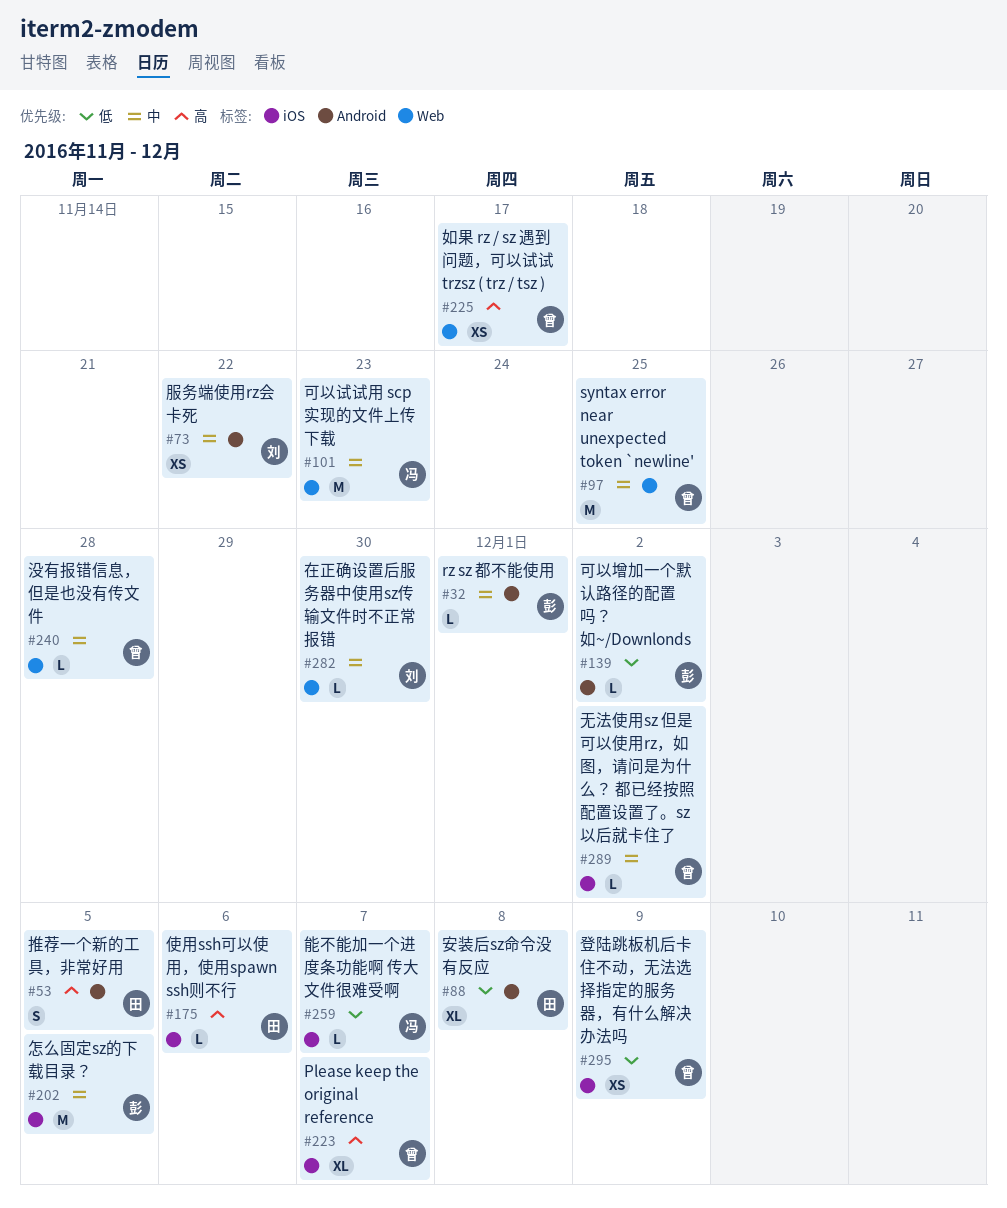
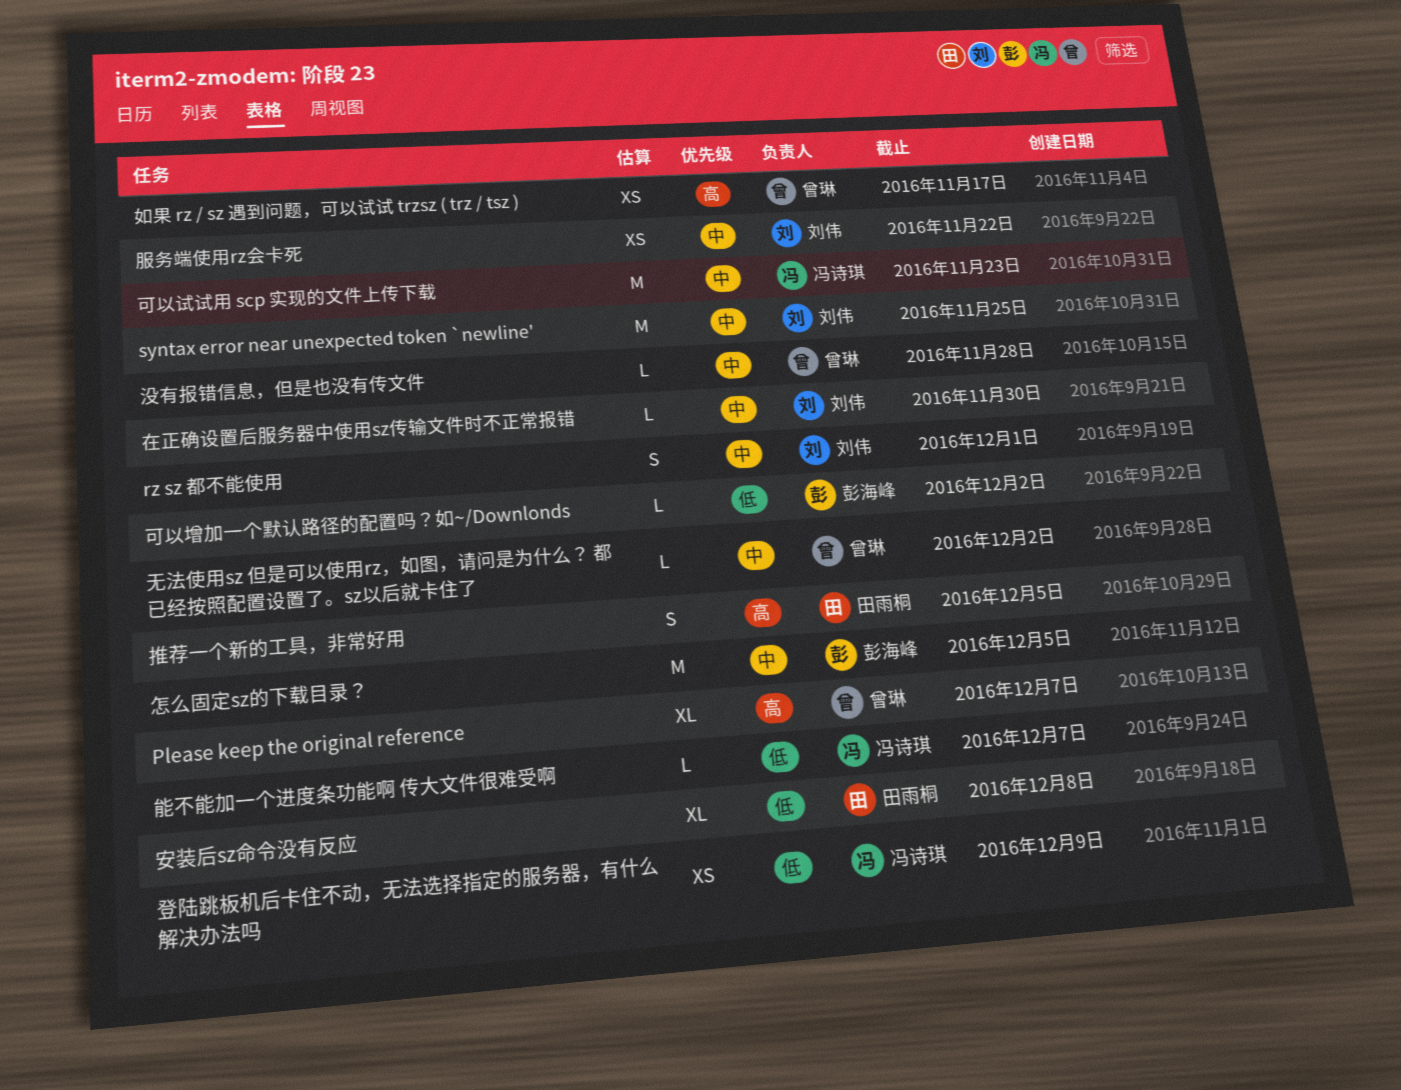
rz sz 都不能使用, owner: 彭海峰 -> 刘伟
rz sz 都不能使用, estimate: L -> S
syntax error near unexpected token `newline', owner: 曾琳 -> 刘伟
使用ssh可以使用，使用spawn ssh则不行: present -> none
登陆跳板机后卡住不动，无法选择指定的服务器，有什么解决办法吗, owner: 曾琳 -> 冯诗琪

